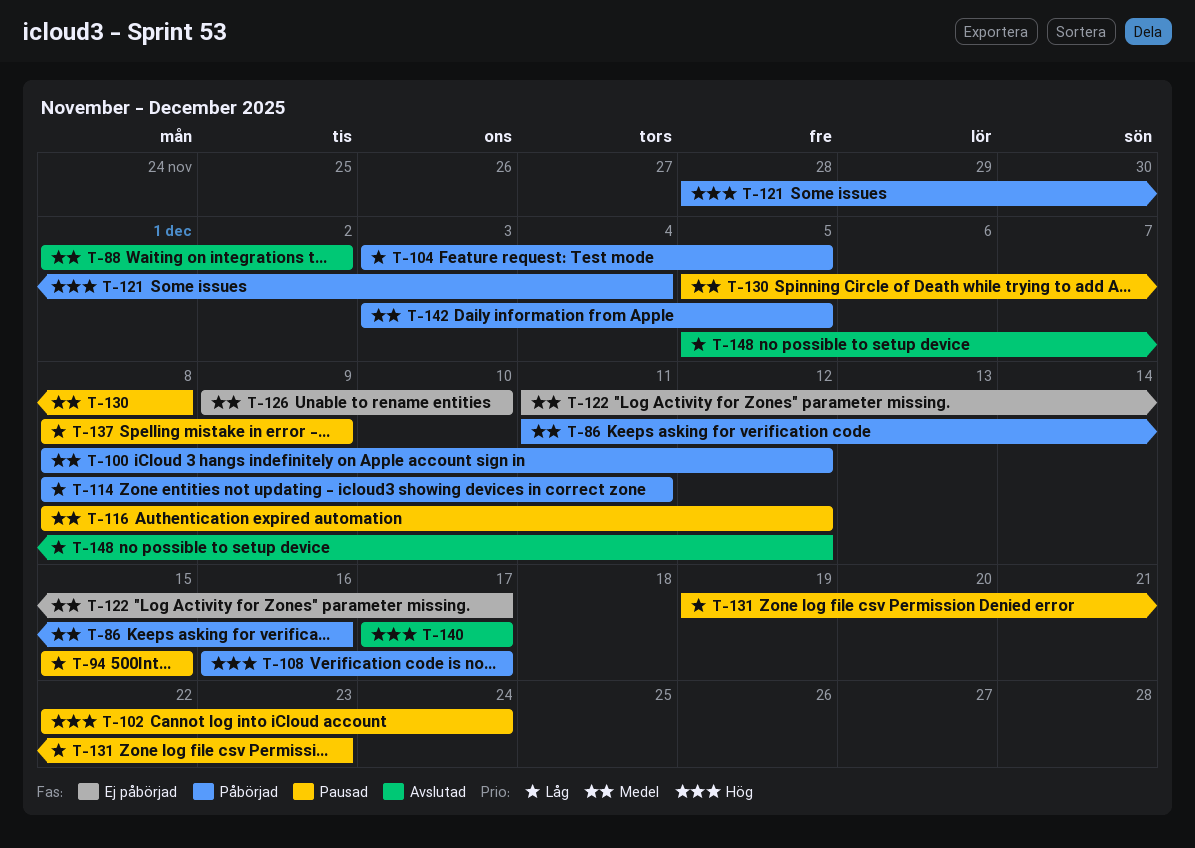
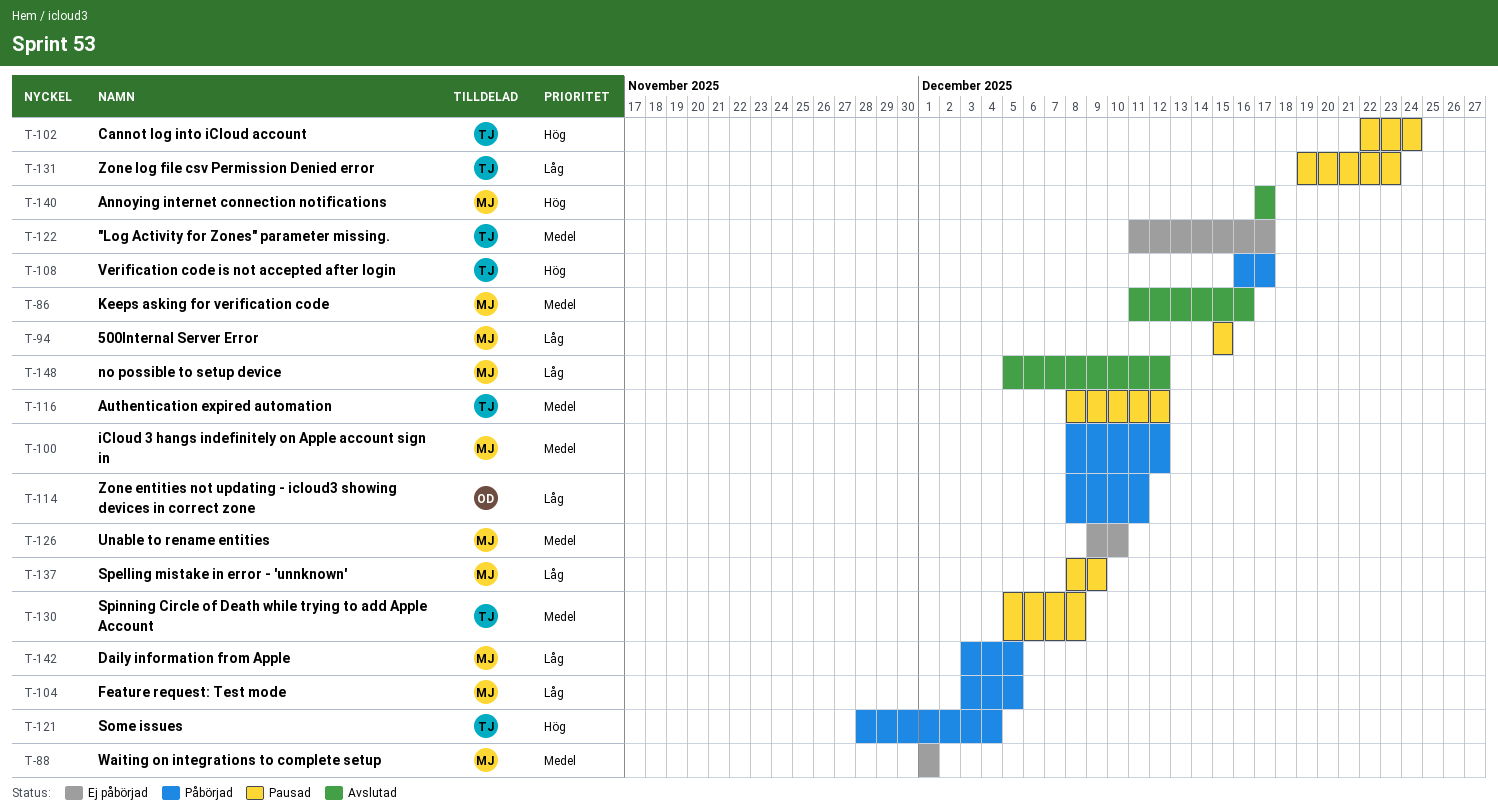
T-86, status: Påbörjad -> Avslutad
T-88, status: Avslutad -> Ej påbörjad
T-88, due: Dec 2 -> Dec 1
T-142, priority: Medel -> Låg

